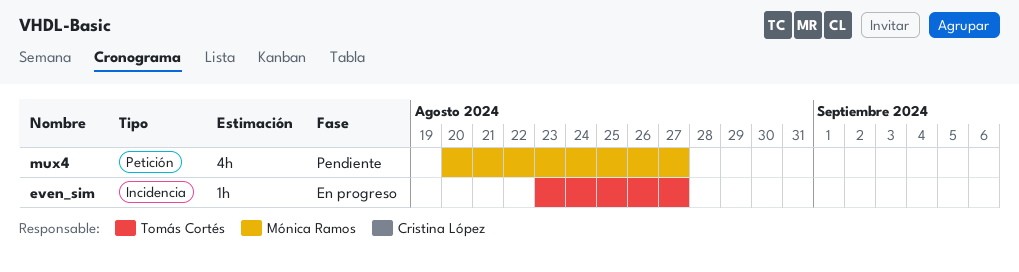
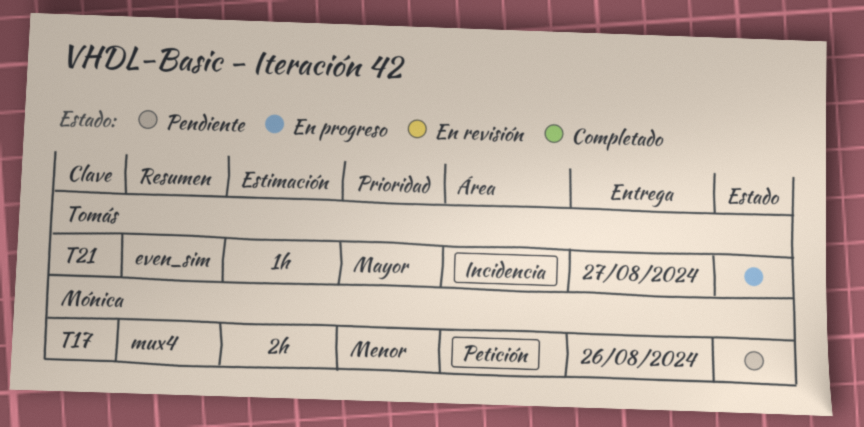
mux4, estimate: 4h -> 2h
mux4, due: Aug 27 -> Aug 26

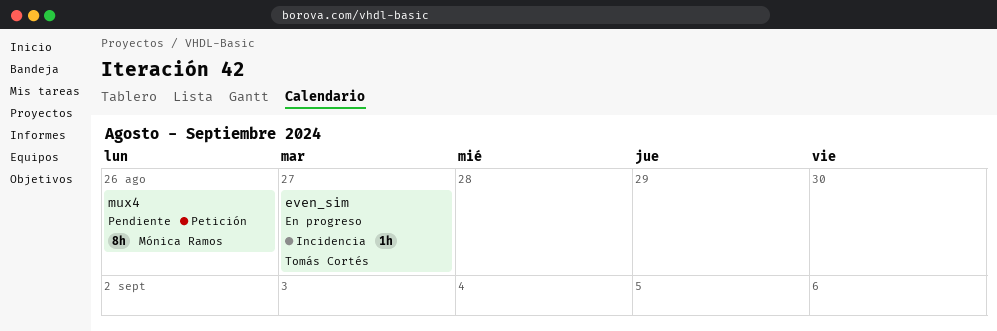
mux4, estimate: 2h -> 8h

